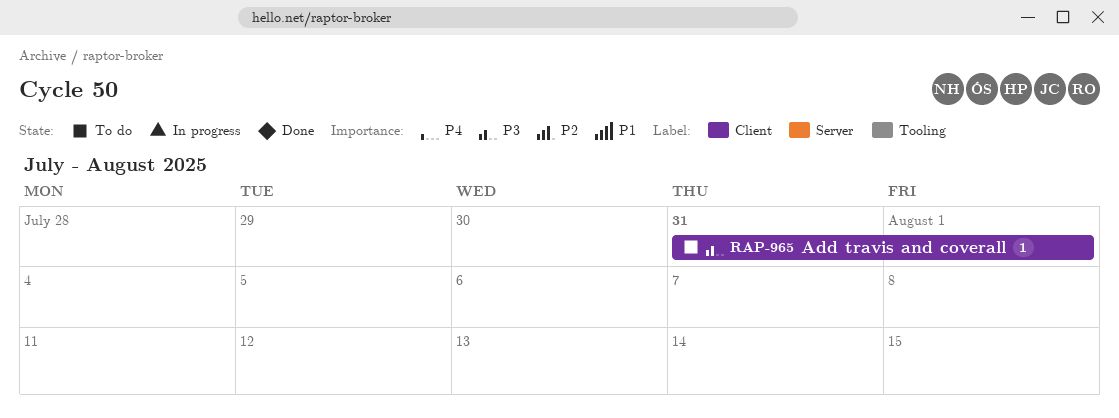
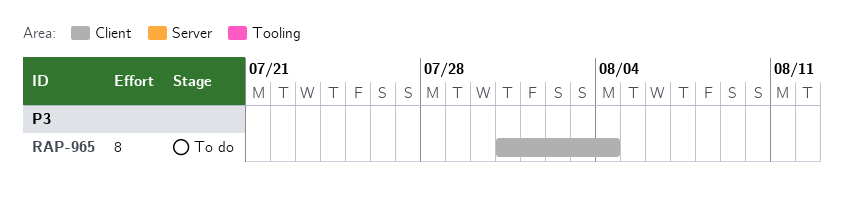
RAP-965, estimate: 1 -> 8
RAP-965, due: Aug 1 -> Aug 4

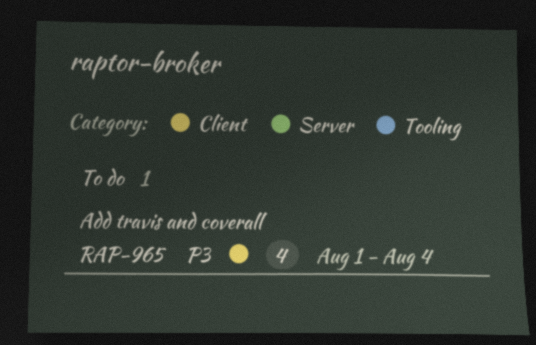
RAP-965, estimate: 8 -> 4
RAP-965, start: Jul 31 -> Aug 1

